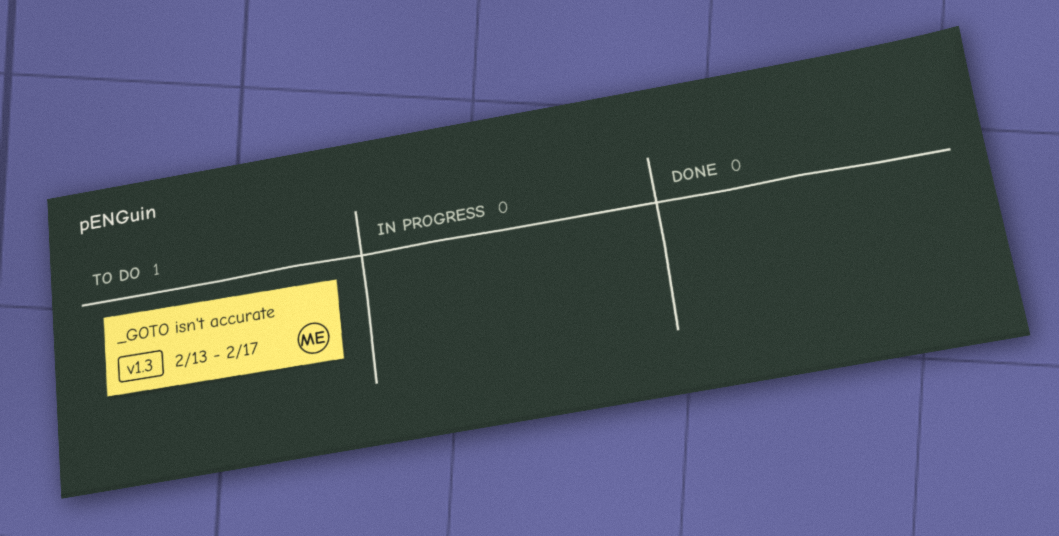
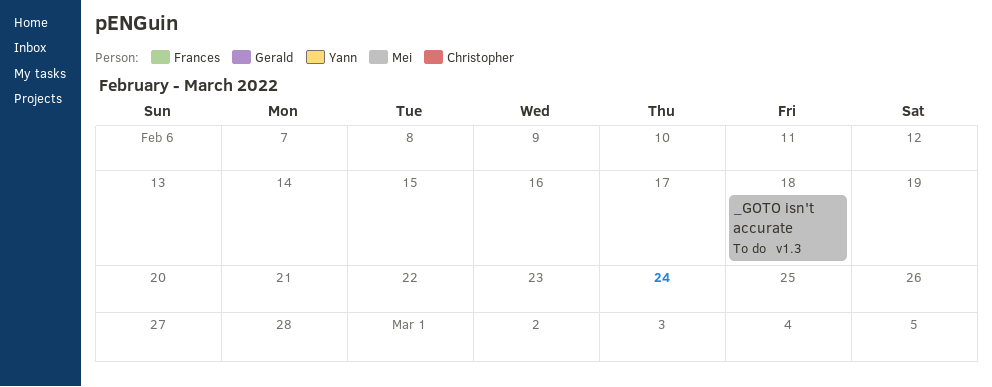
_GOTO isn't accurate, due: Feb 17 -> Feb 18

